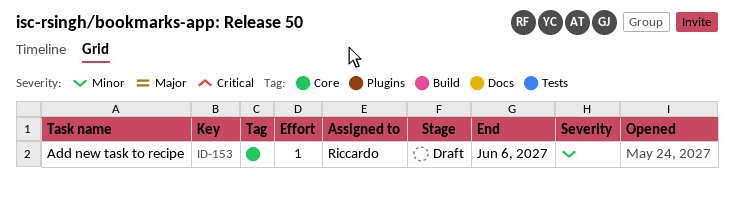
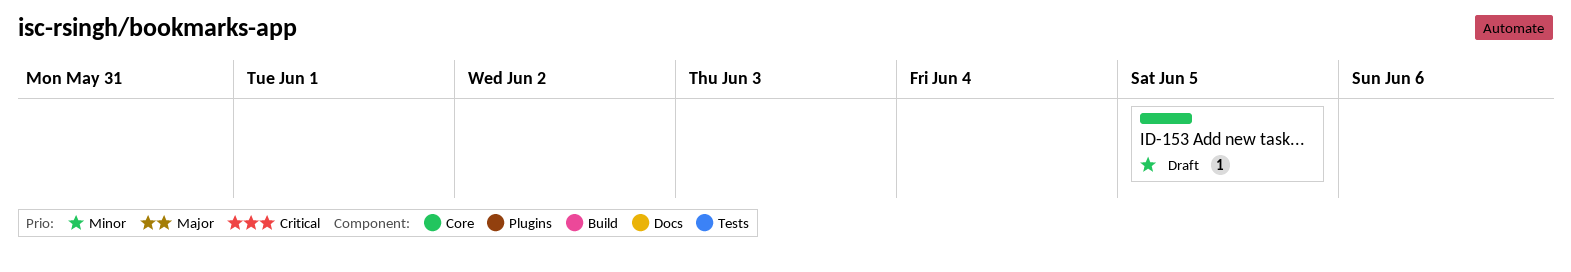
ID-153, due: Jun 6 -> Jun 5

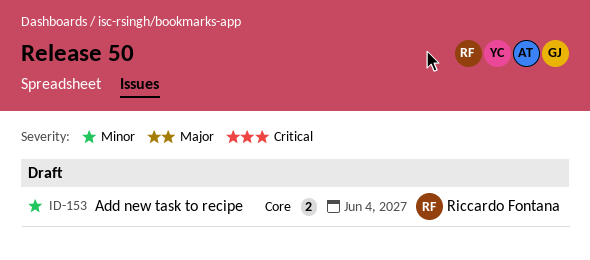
ID-153, estimate: 1 -> 2
ID-153, due: Jun 5 -> Jun 4

